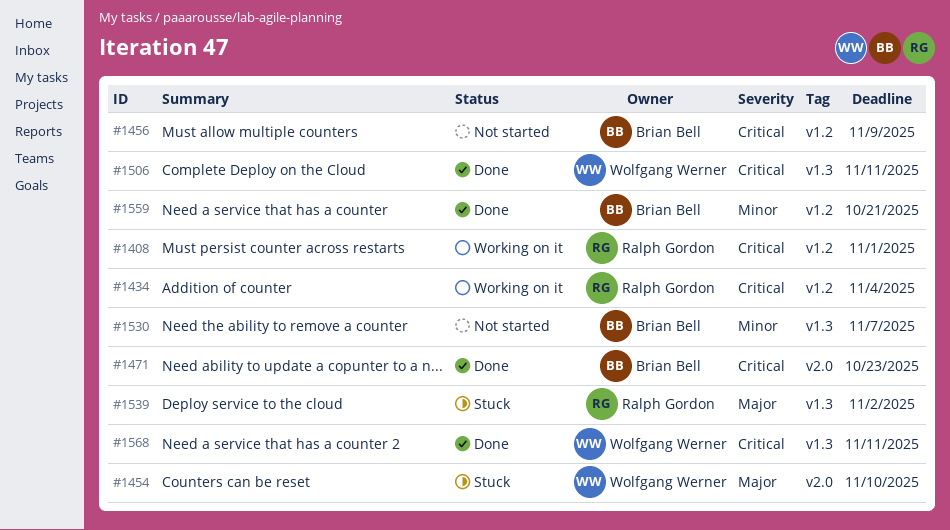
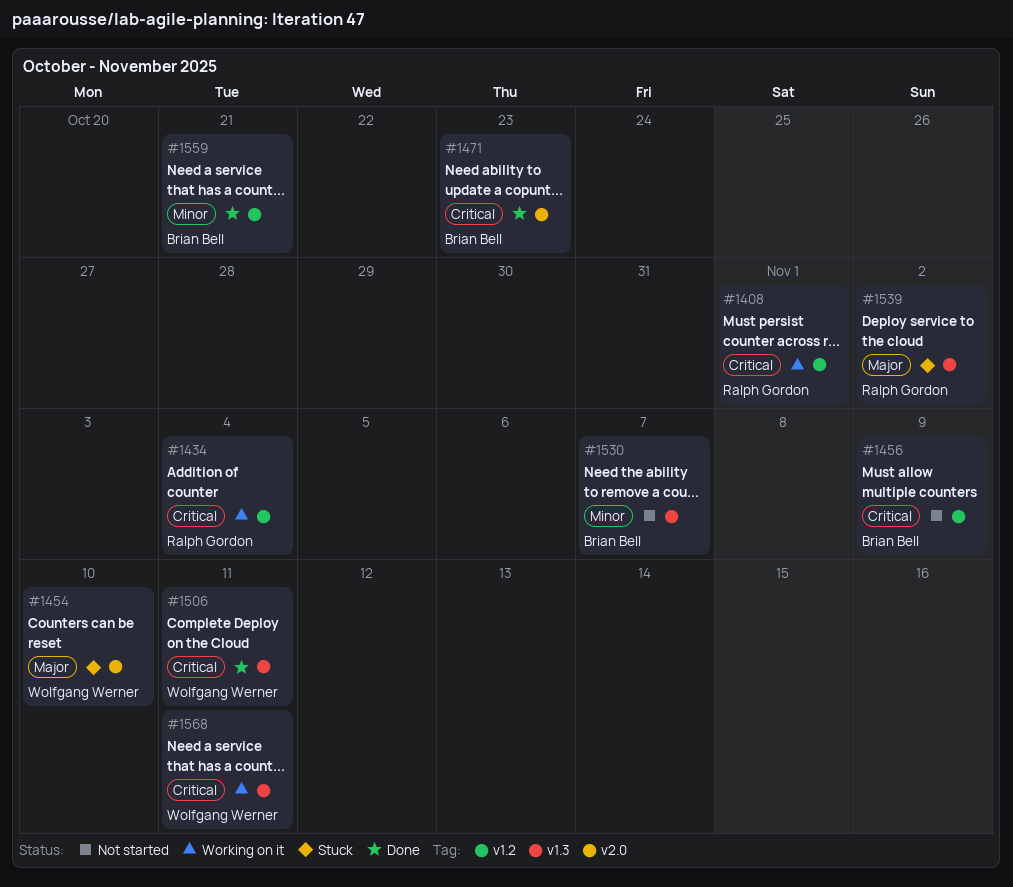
#1568, status: Done -> Working on it

